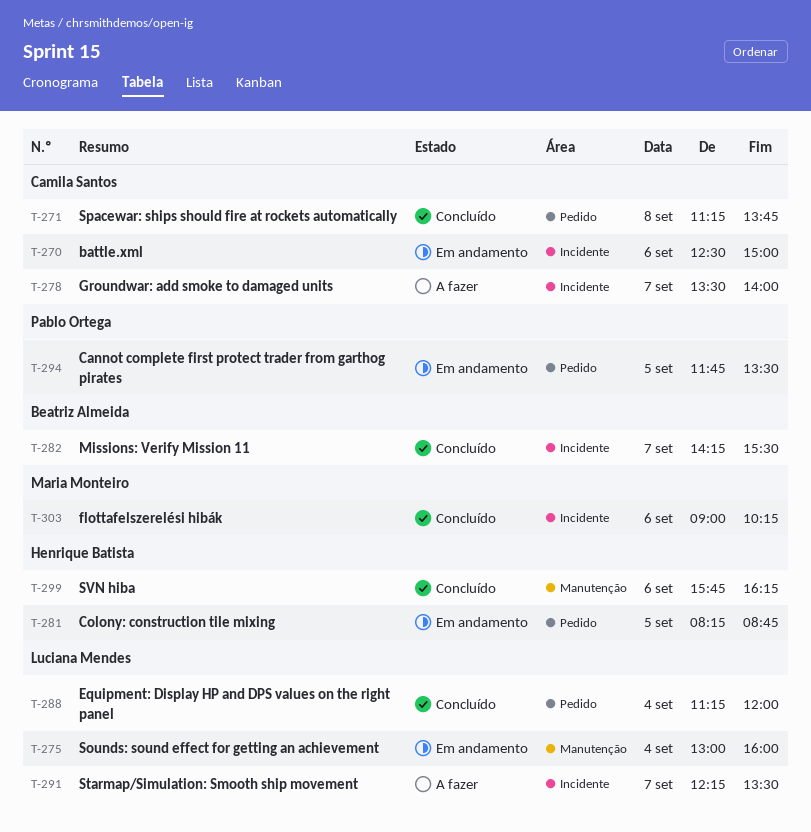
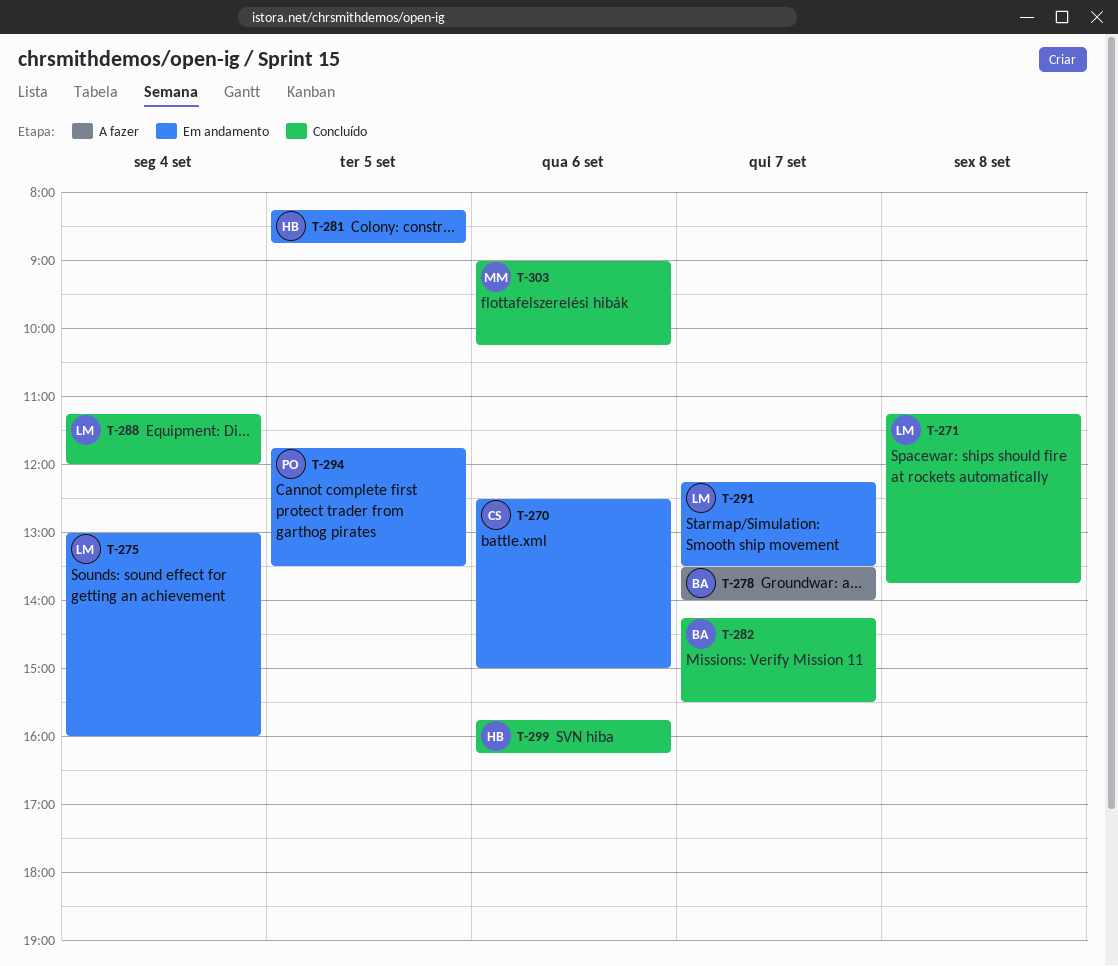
T-271, owner: Camila Santos -> Luciana Mendes
T-278, owner: Camila Santos -> Beatriz Almeida
T-291, status: A fazer -> Em andamento

